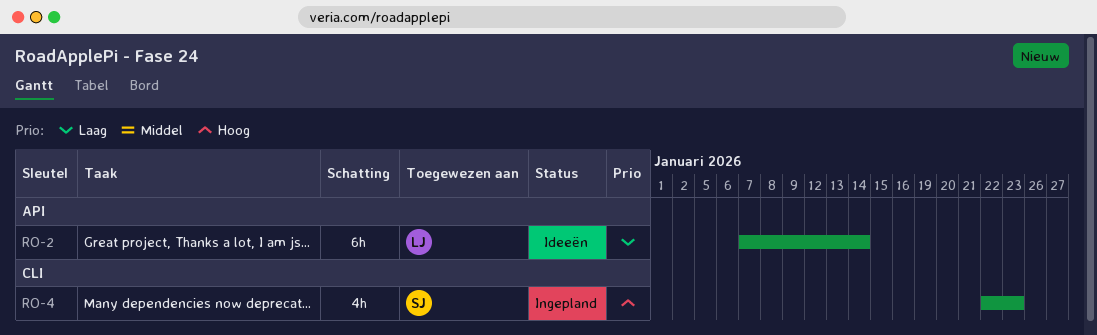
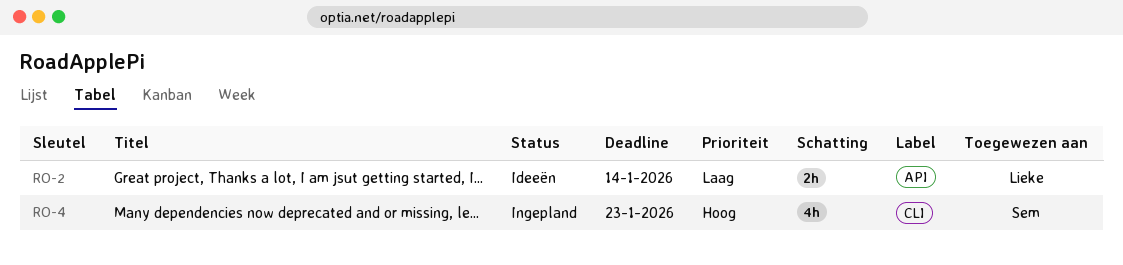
RO-2, estimate: 6h -> 2h

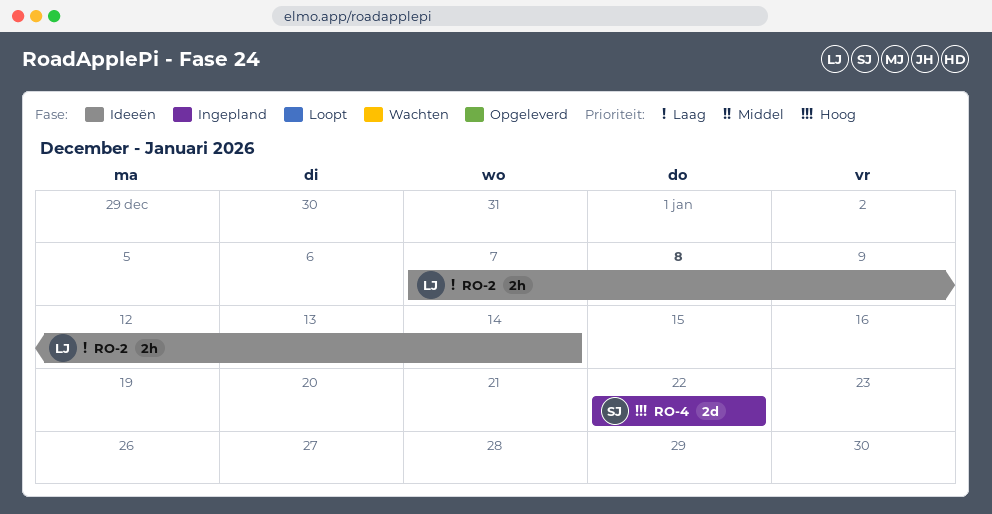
RO-4, estimate: 4h -> 2d
RO-4, due: Jan 23 -> Jan 22

